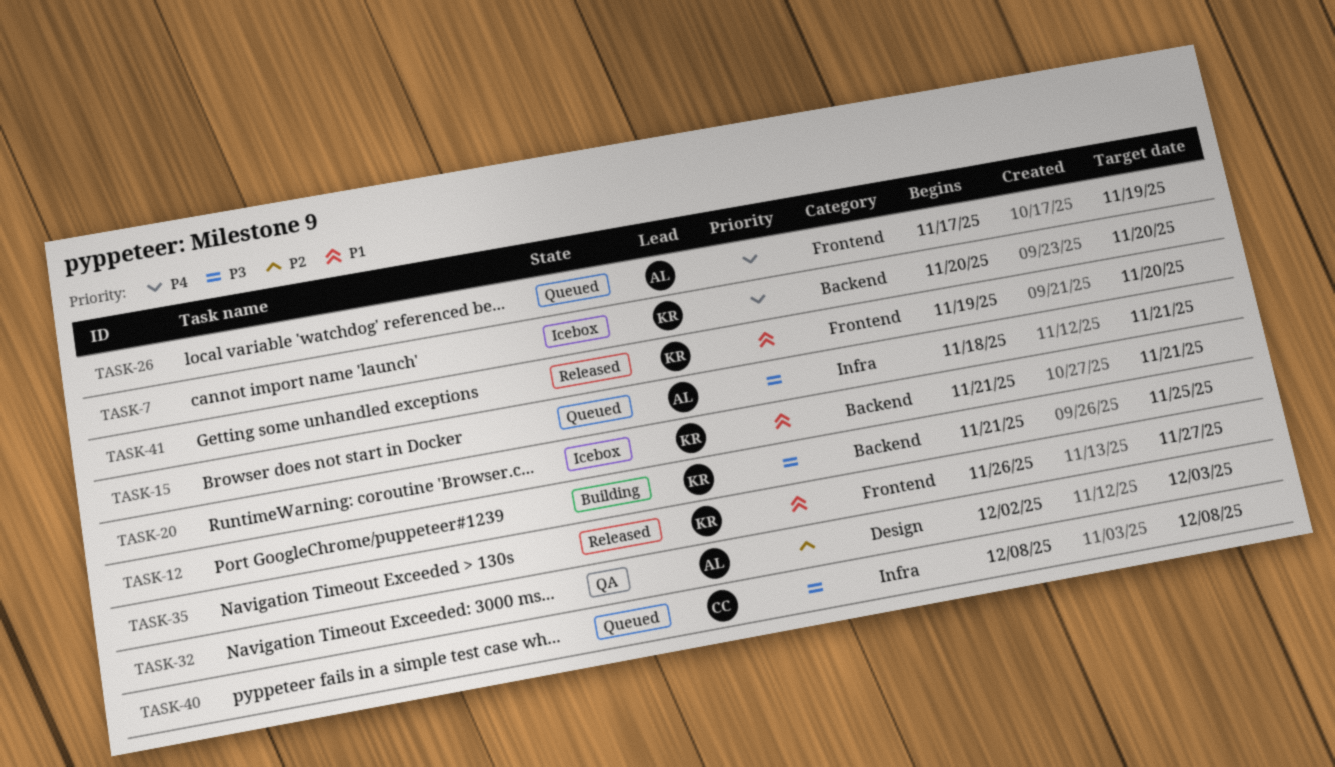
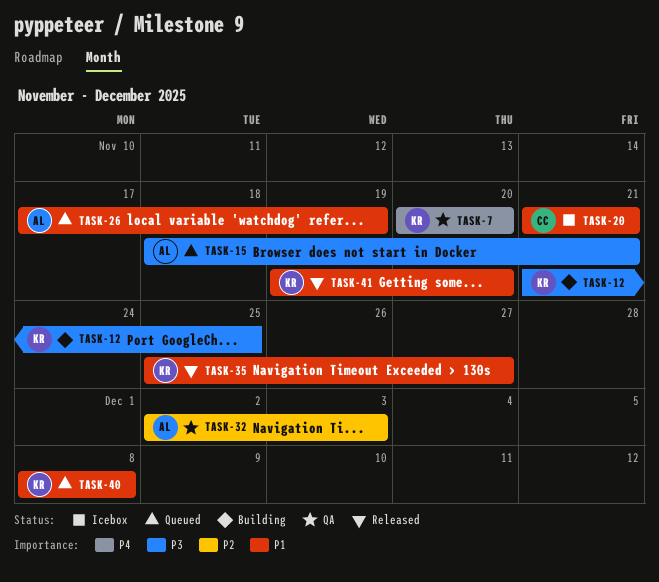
TASK-7, status: Icebox -> QA
TASK-20, owner: KR -> CC
TASK-26, priority: P4 -> P1
TASK-35, start: Nov 26 -> Nov 25
TASK-40, owner: CC -> KR
TASK-40, priority: P3 -> P1

